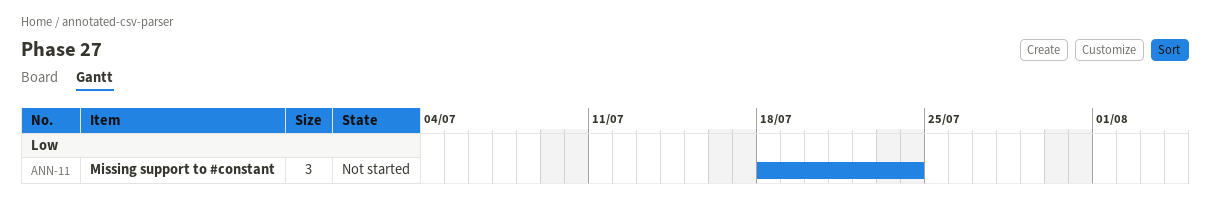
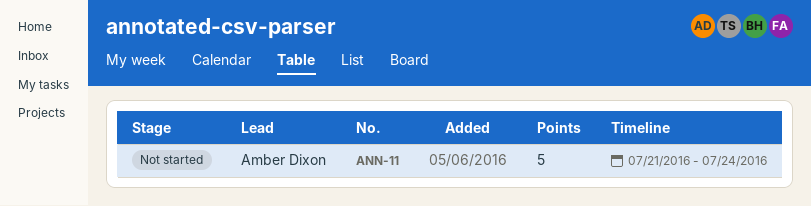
ANN-11, estimate: 3 -> 5
ANN-11, start: Jul 18 -> Jul 21

